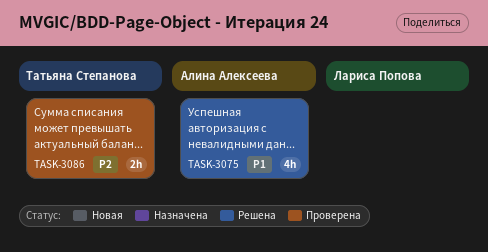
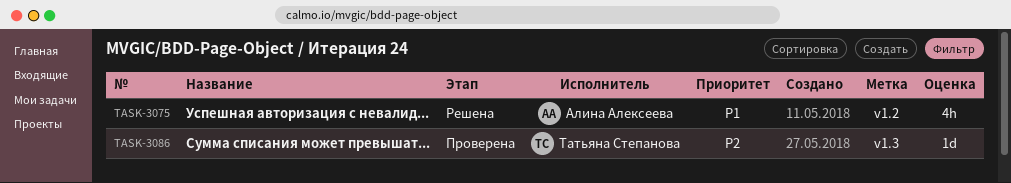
TASK-3086, estimate: 2h -> 1d

